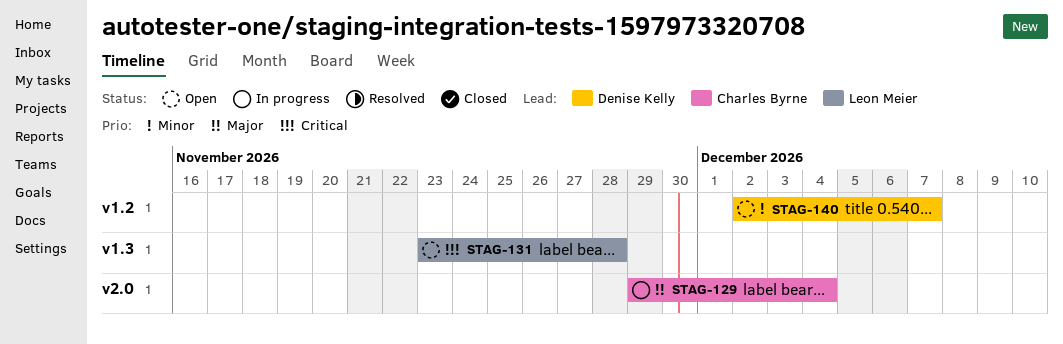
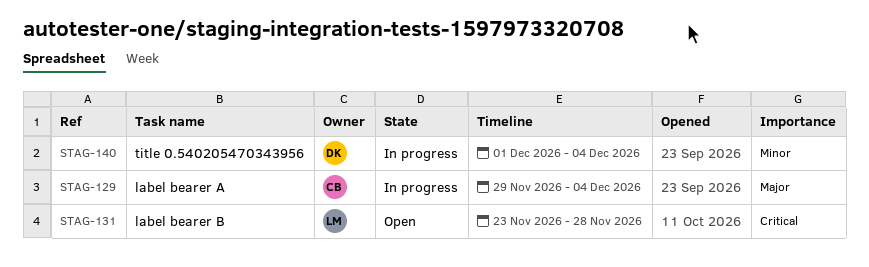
STAG-140, status: Open -> In progress
STAG-140, start: Dec 2 -> Dec 1
STAG-140, due: Dec 7 -> Dec 4

